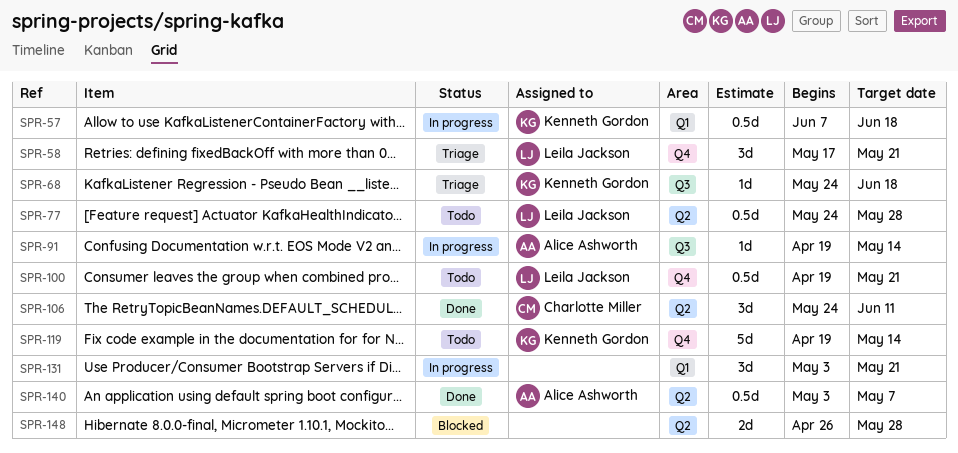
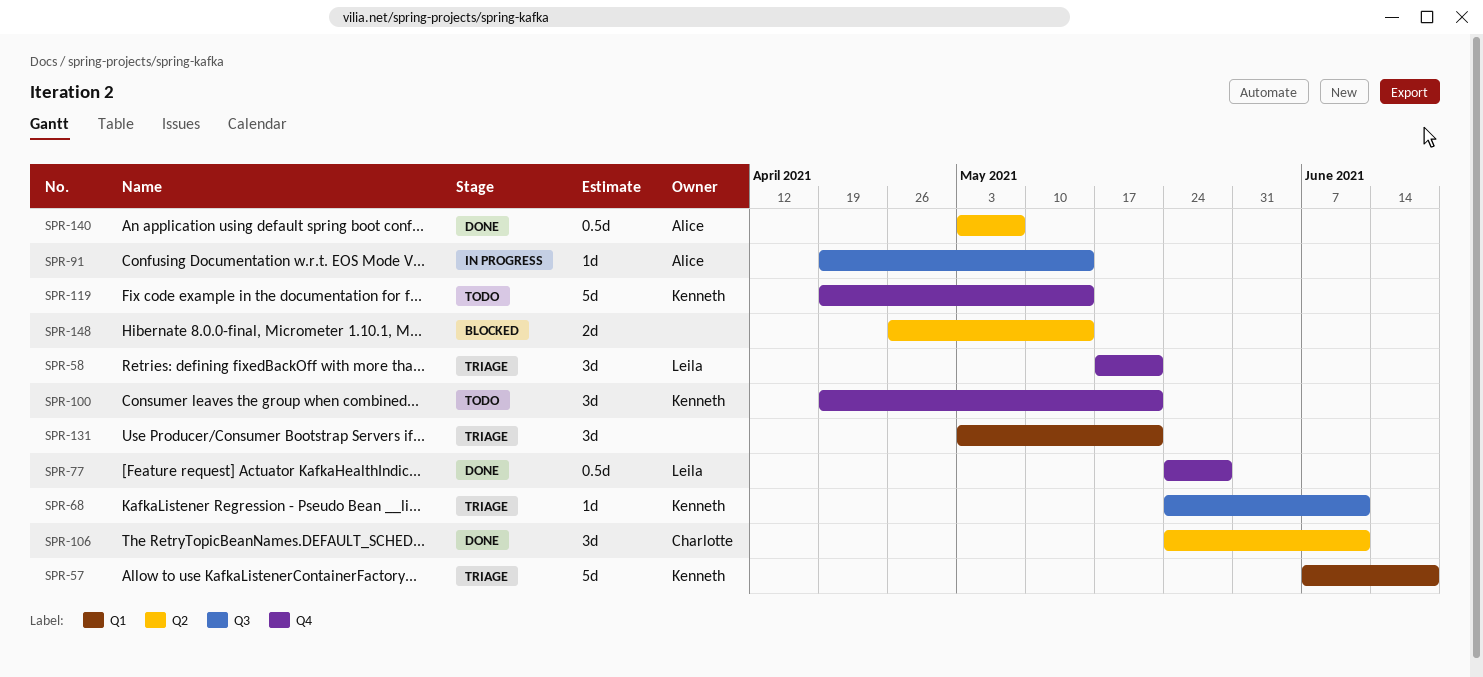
SPR-57, status: In progress -> Triage
SPR-57, estimate: 0.5d -> 5d
SPR-68, due: Jun 18 -> Jun 11
SPR-77, status: Todo -> Done
SPR-77, label: Q2 -> Q4
SPR-100, owner: Leila Jackson -> Kenneth Gordon
SPR-100, estimate: 0.5d -> 3d
SPR-131, status: In progress -> Triage
SPR-148, due: May 28 -> May 14

